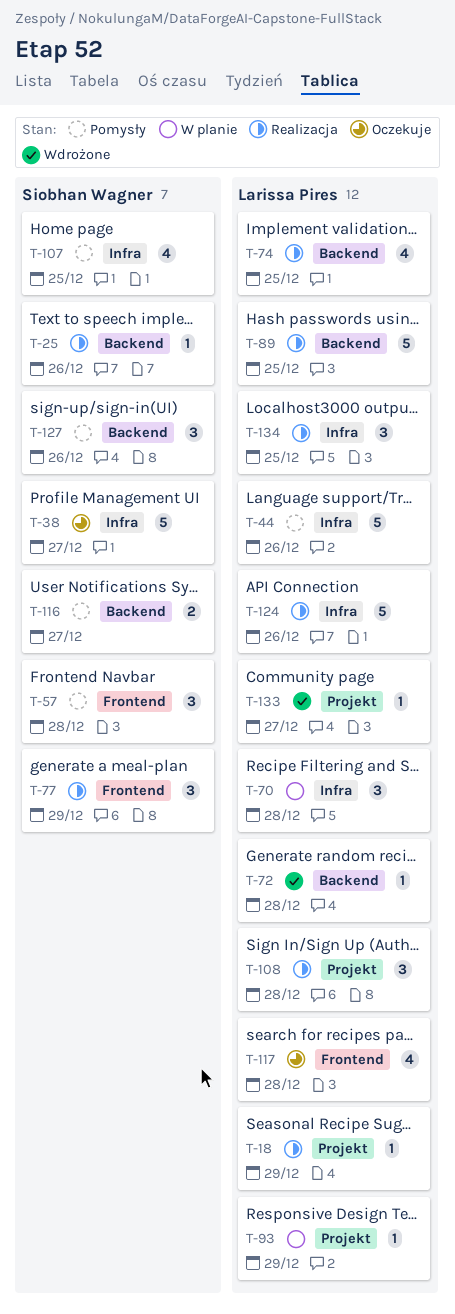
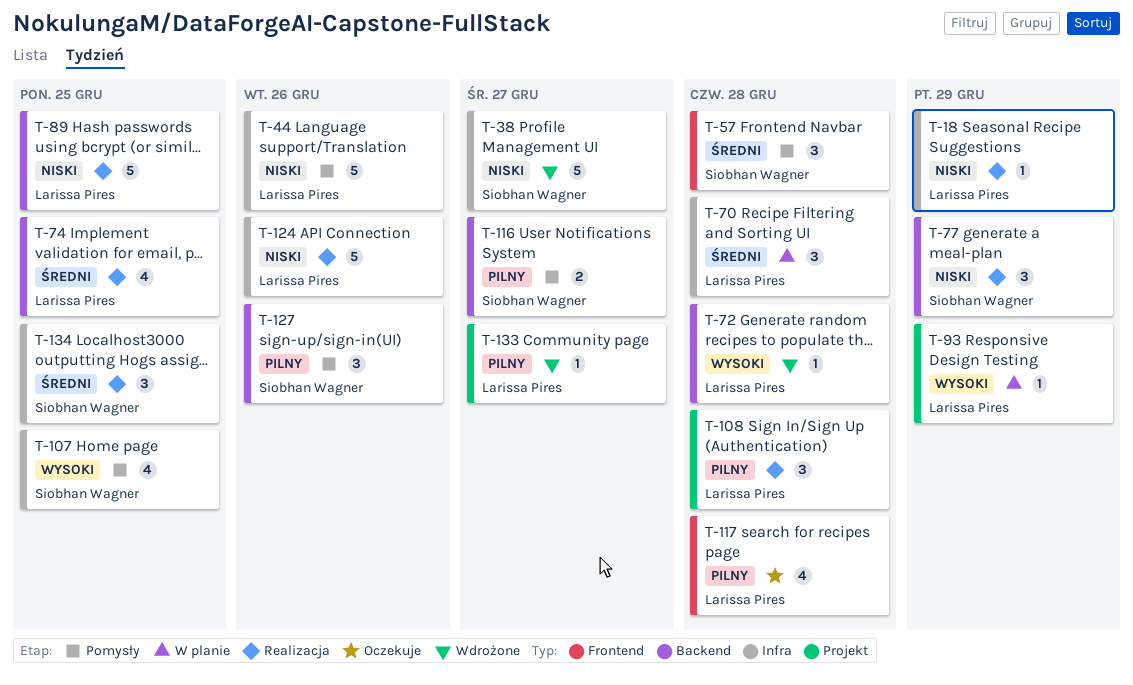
T-18, label: Projekt -> Infra
T-25: present -> none
T-38, status: Oczekuje -> Wdrożone
T-77, label: Frontend -> Backend
T-134, owner: Larissa Pires -> Siobhan Wagner

